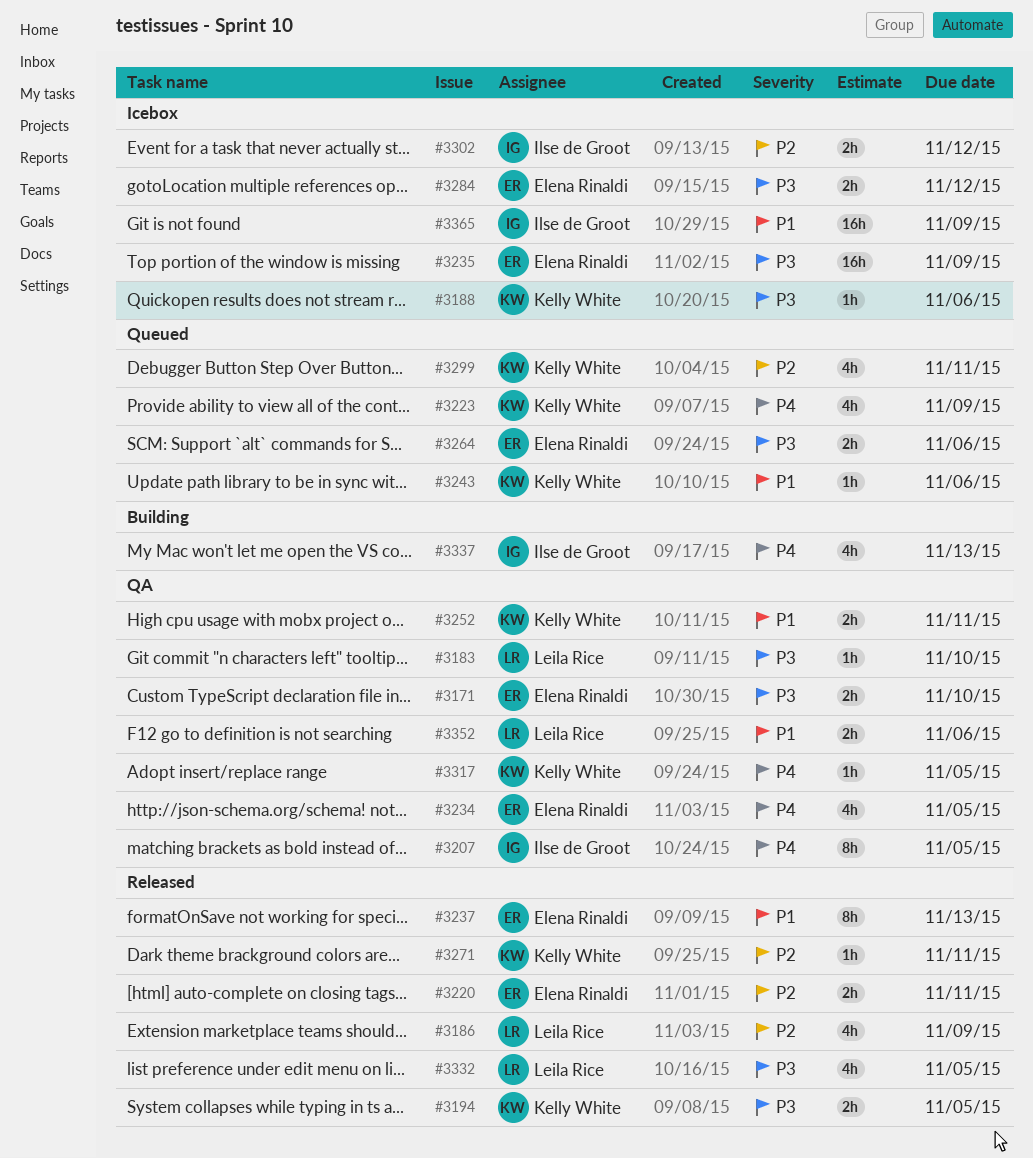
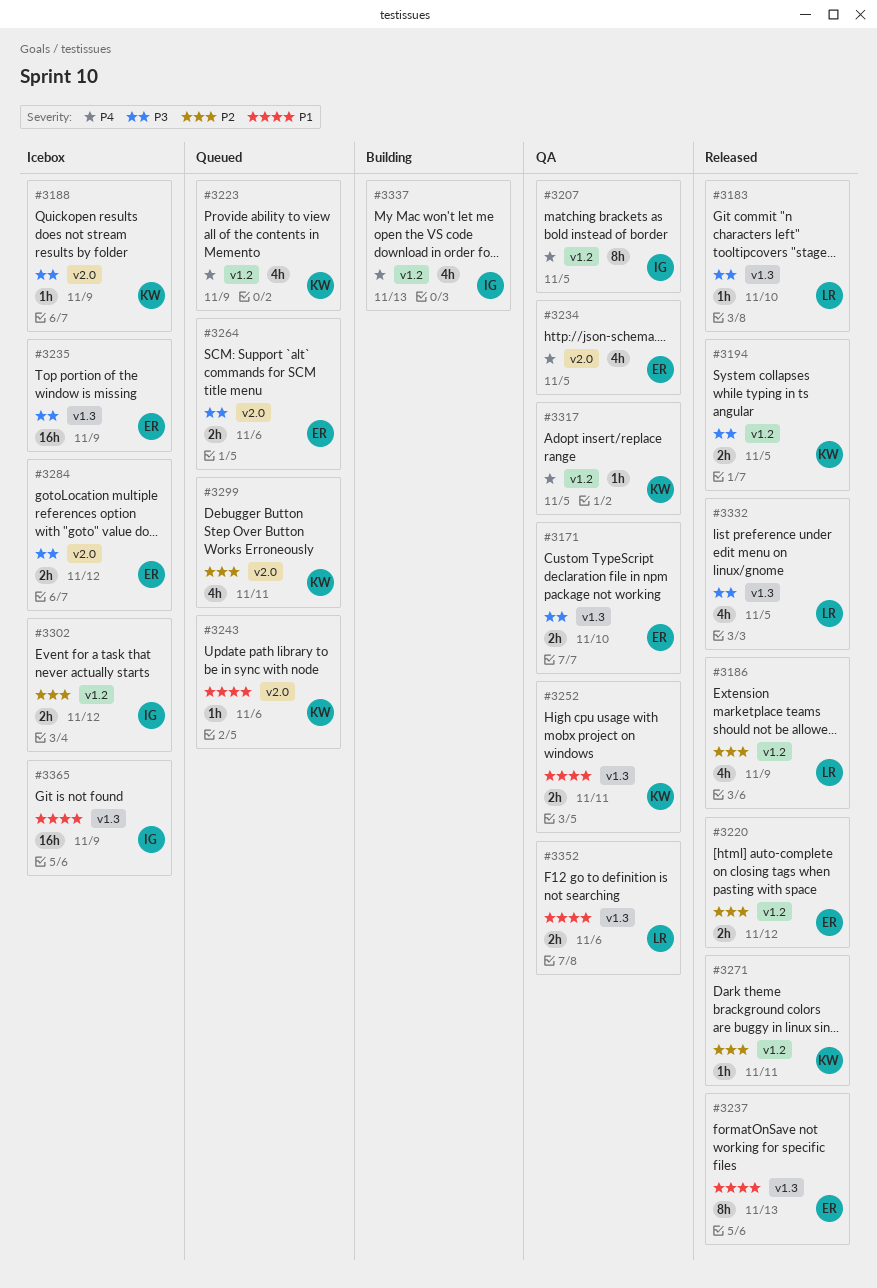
#3183, status: QA -> Released
#3188, due: Nov 6 -> Nov 9
#3220, due: Nov 11 -> Nov 12

